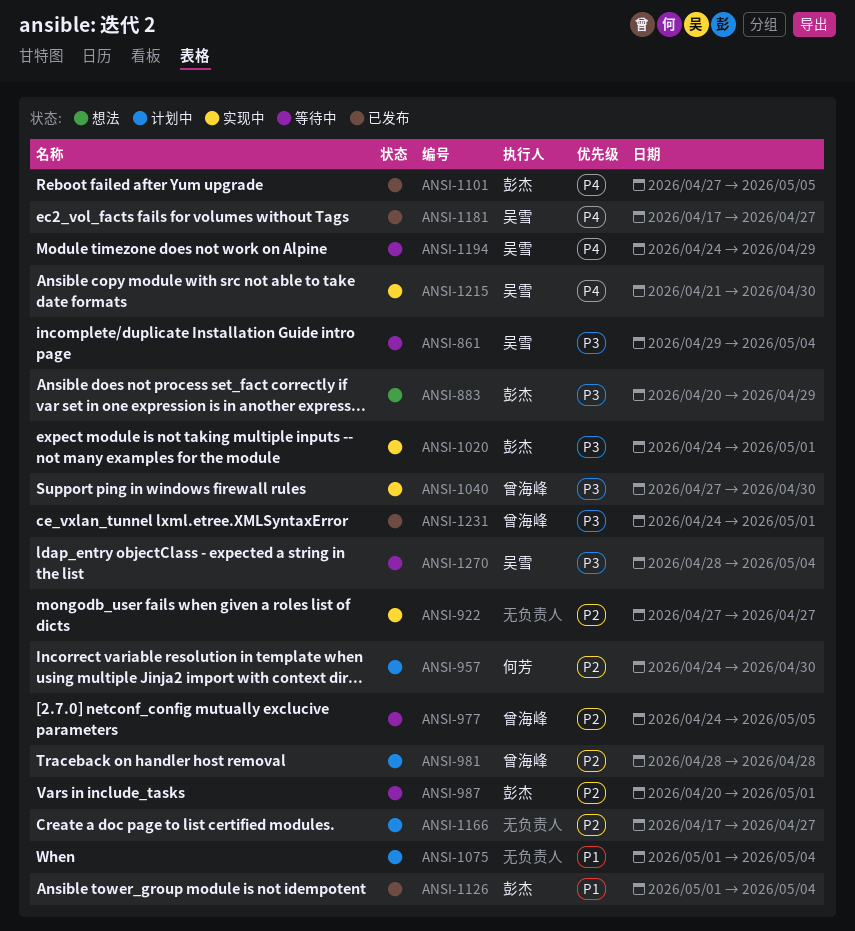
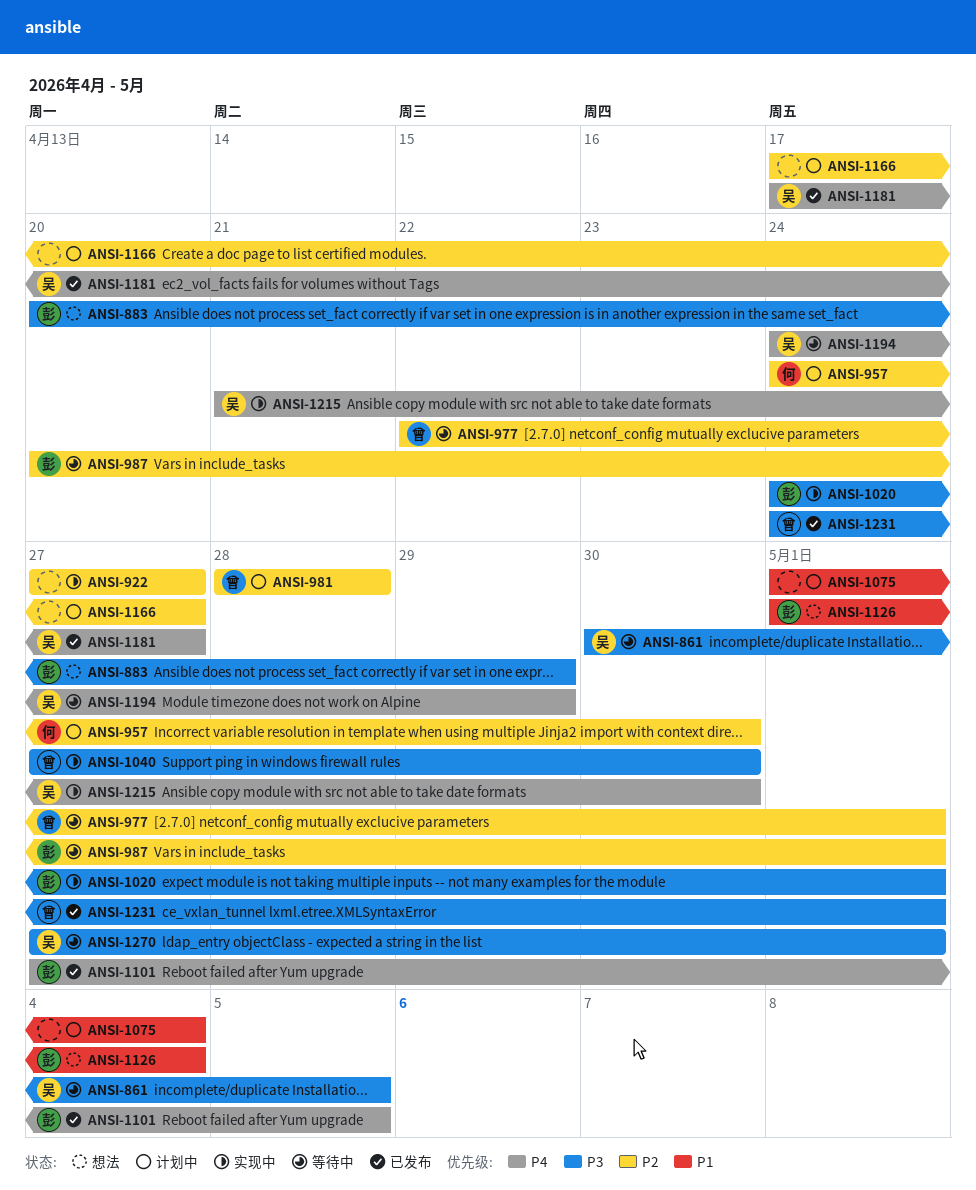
ANSI-861, start: Apr 29 -> Apr 30
ANSI-861, due: May 4 -> May 5
ANSI-977, start: Apr 24 -> Apr 22
ANSI-977, due: May 5 -> May 1
ANSI-1126, status: 已发布 -> 想法
ANSI-1270, start: Apr 28 -> Apr 27
ANSI-1270, due: May 4 -> May 1

